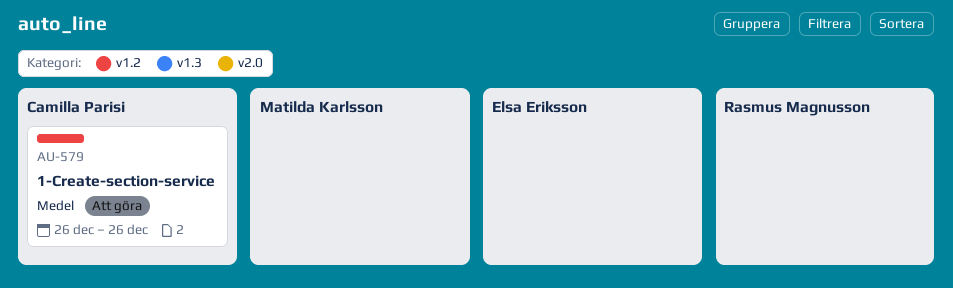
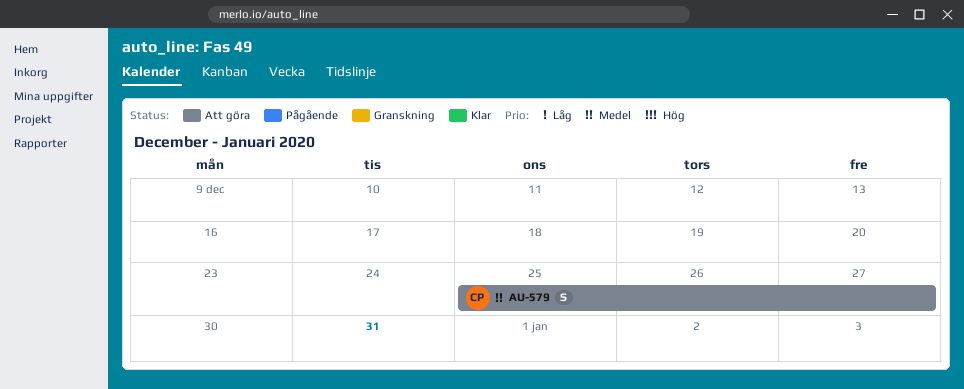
AU-579, start: Dec 26 -> Dec 25
AU-579, due: Dec 26 -> Dec 27

